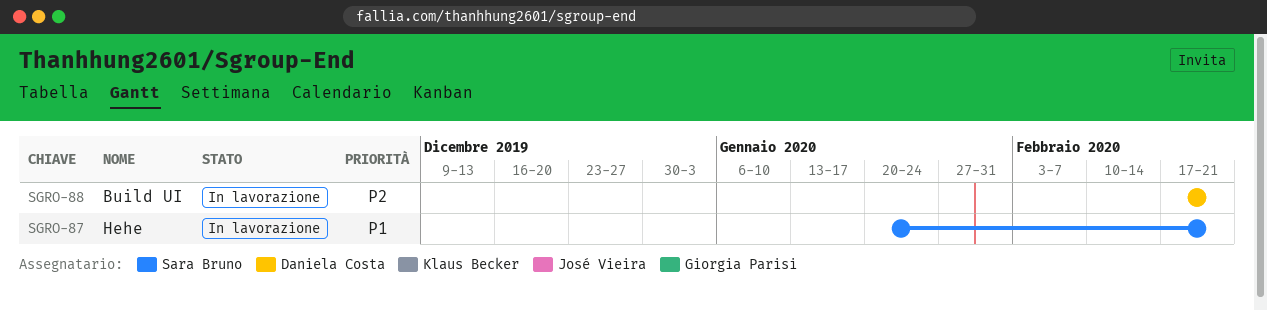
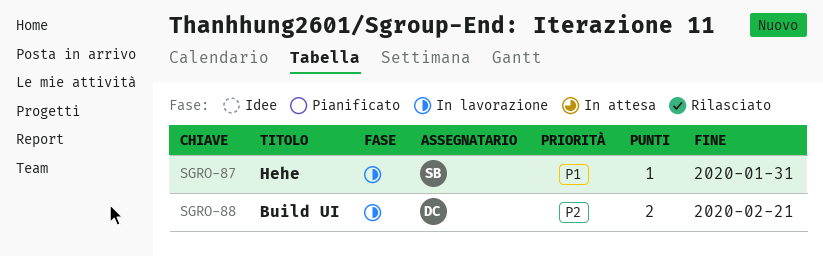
SGRO-87, due: Feb 21 -> Jan 31

